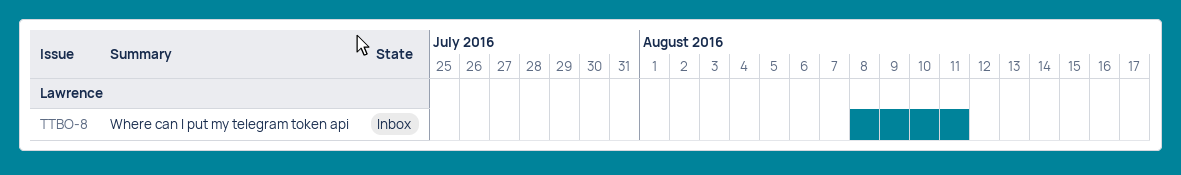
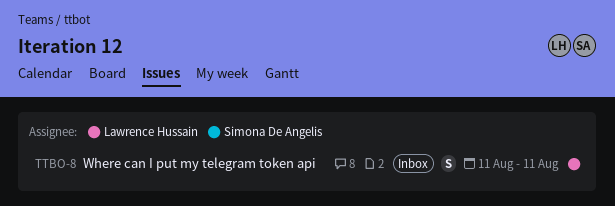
TTBO-8, start: Aug 8 -> Aug 11

